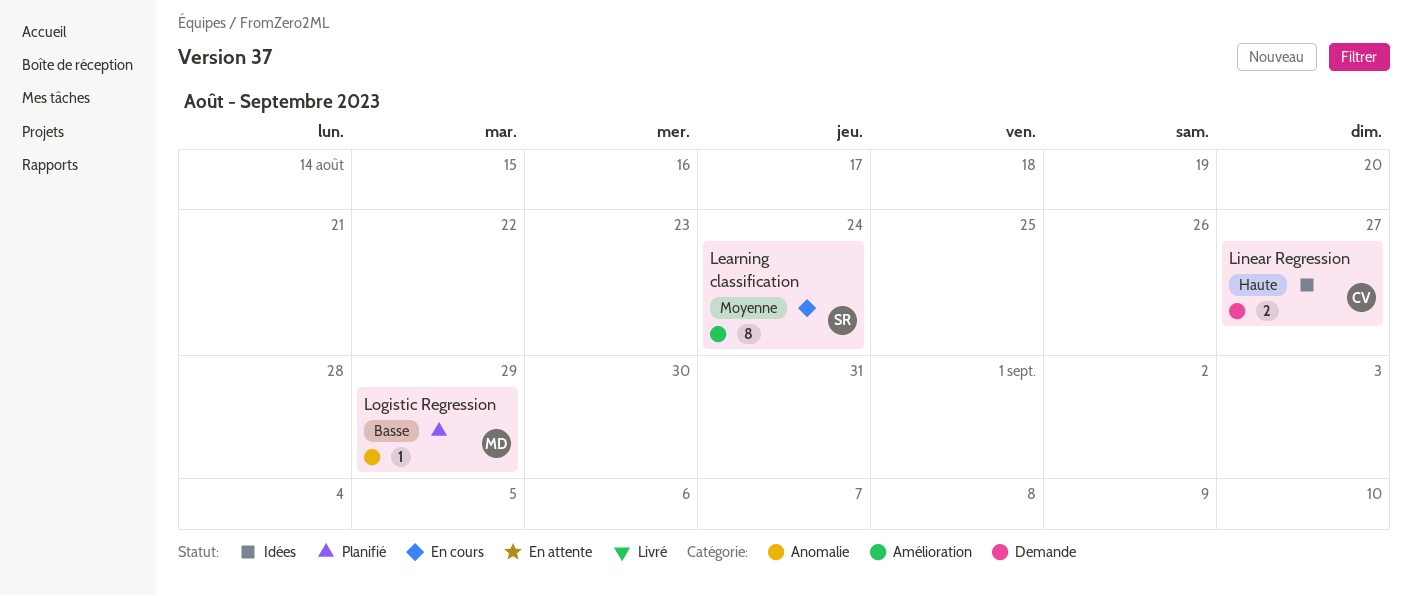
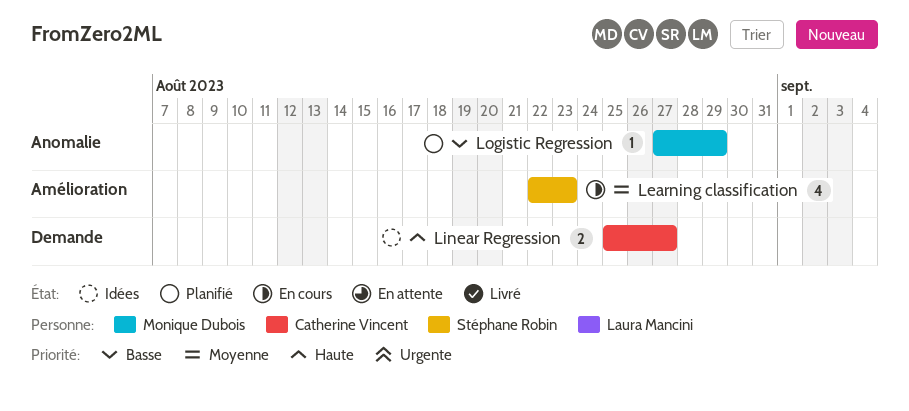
Learning classification, estimate: 8 -> 4
Learning classification, due: Aug 24 -> Aug 23

